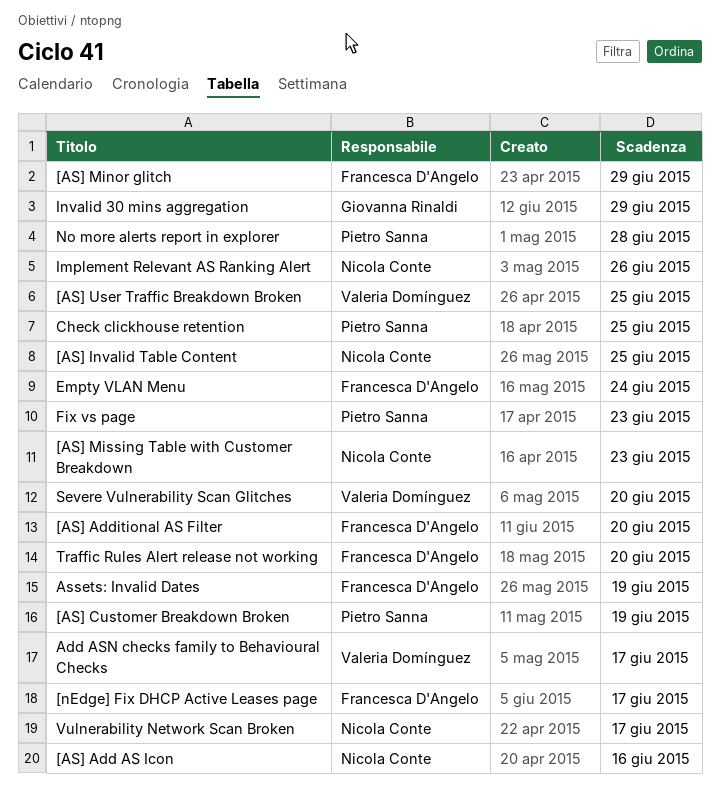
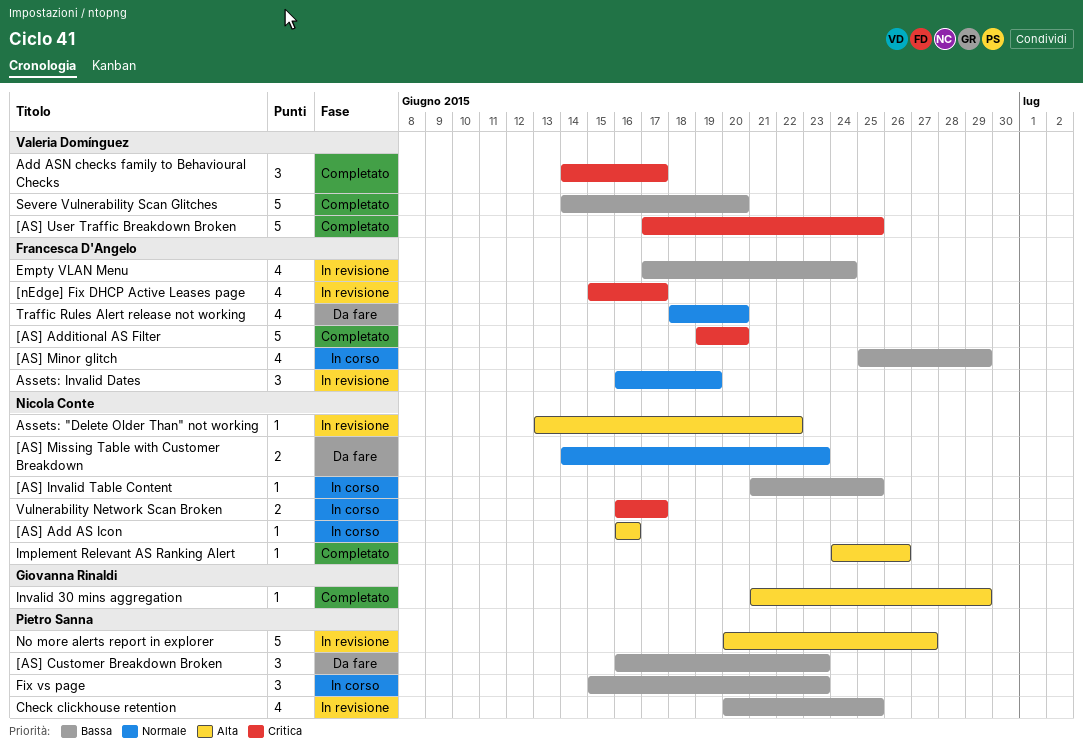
[AS] Customer Breakdown Broken, due: Jun 19 -> Jun 23
Assets: "Delete Older Than" not working: none -> present
No more alerts report in explorer, due: Jun 28 -> Jun 27

